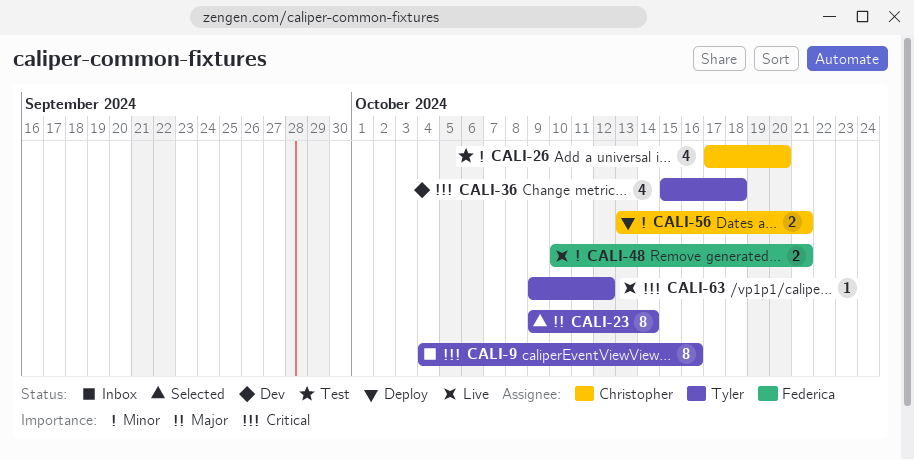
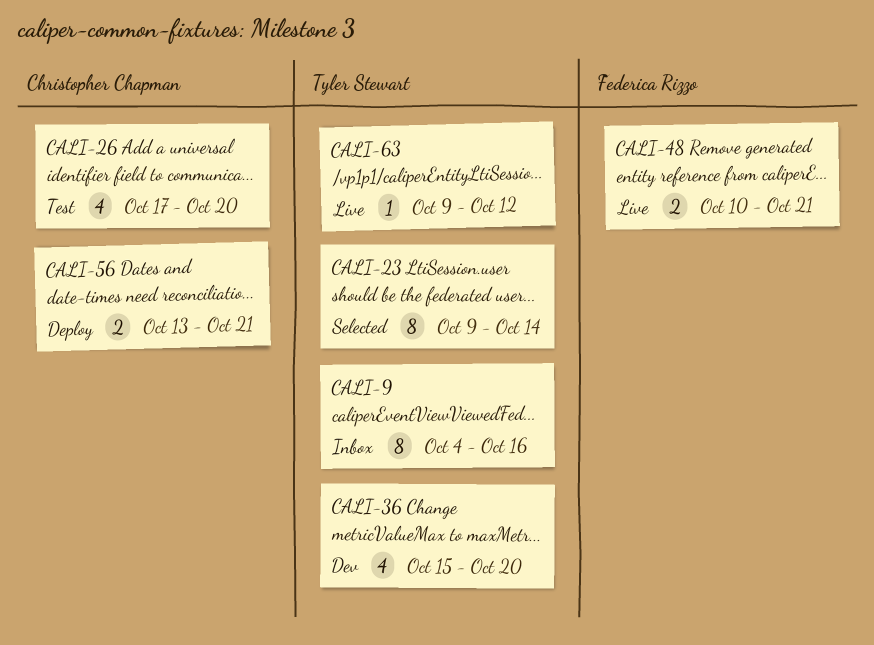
CALI-36, due: Oct 18 -> Oct 20

